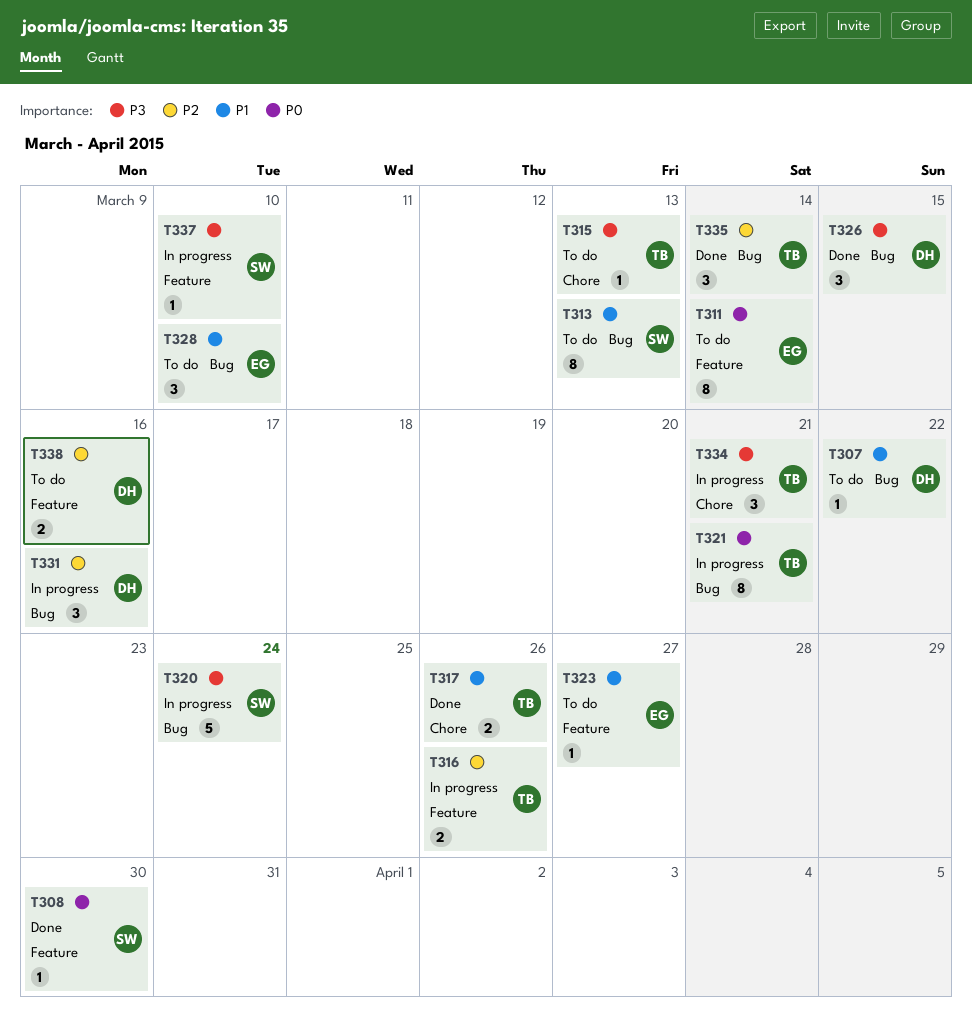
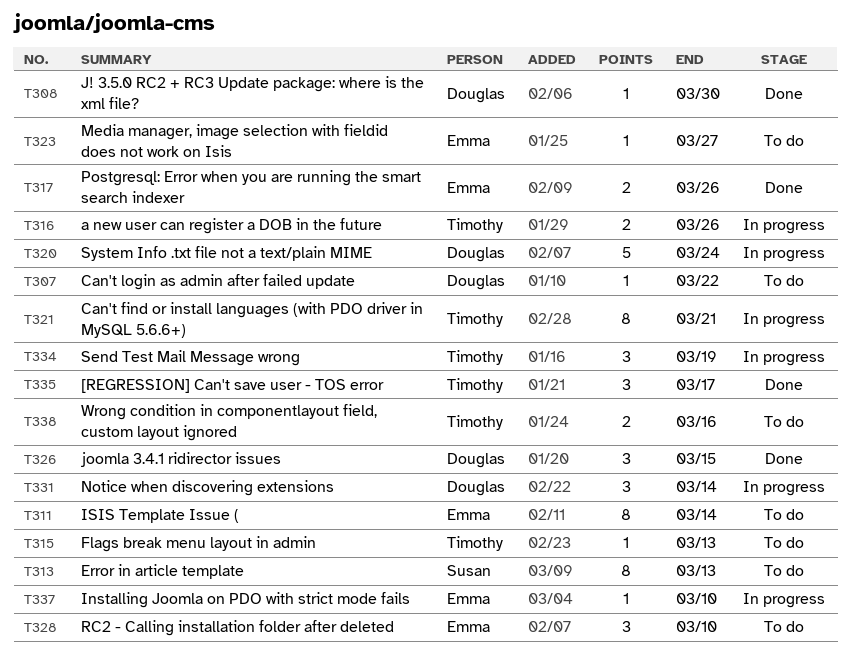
T308, owner: Susan -> Douglas
T317, owner: Timothy -> Emma
T320, owner: Susan -> Douglas
T331, due: Mar 16 -> Mar 14
T334, due: Mar 21 -> Mar 19
T335, due: Mar 14 -> Mar 17
T337, owner: Susan -> Emma
T338, owner: Douglas -> Timothy

